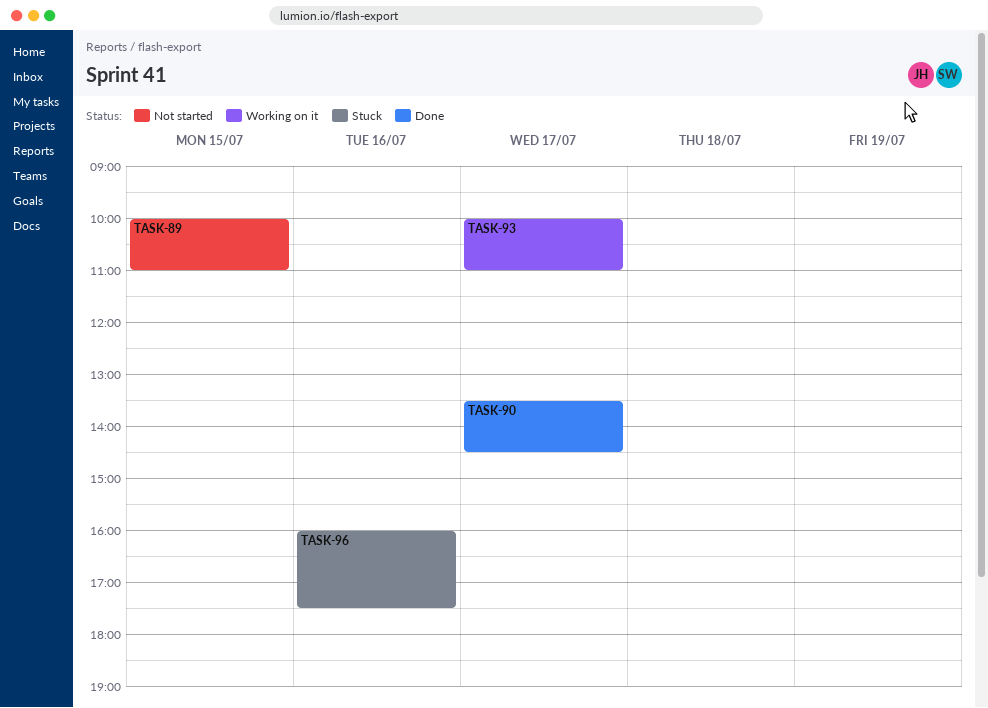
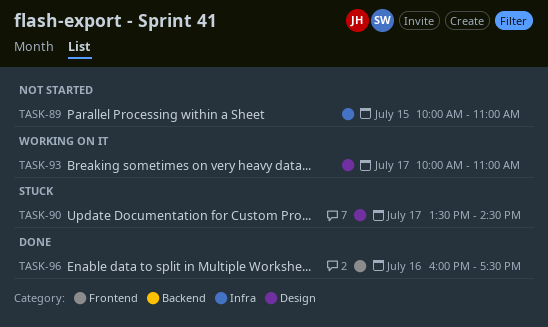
TASK-90, status: Done -> Stuck
TASK-96, status: Stuck -> Done

